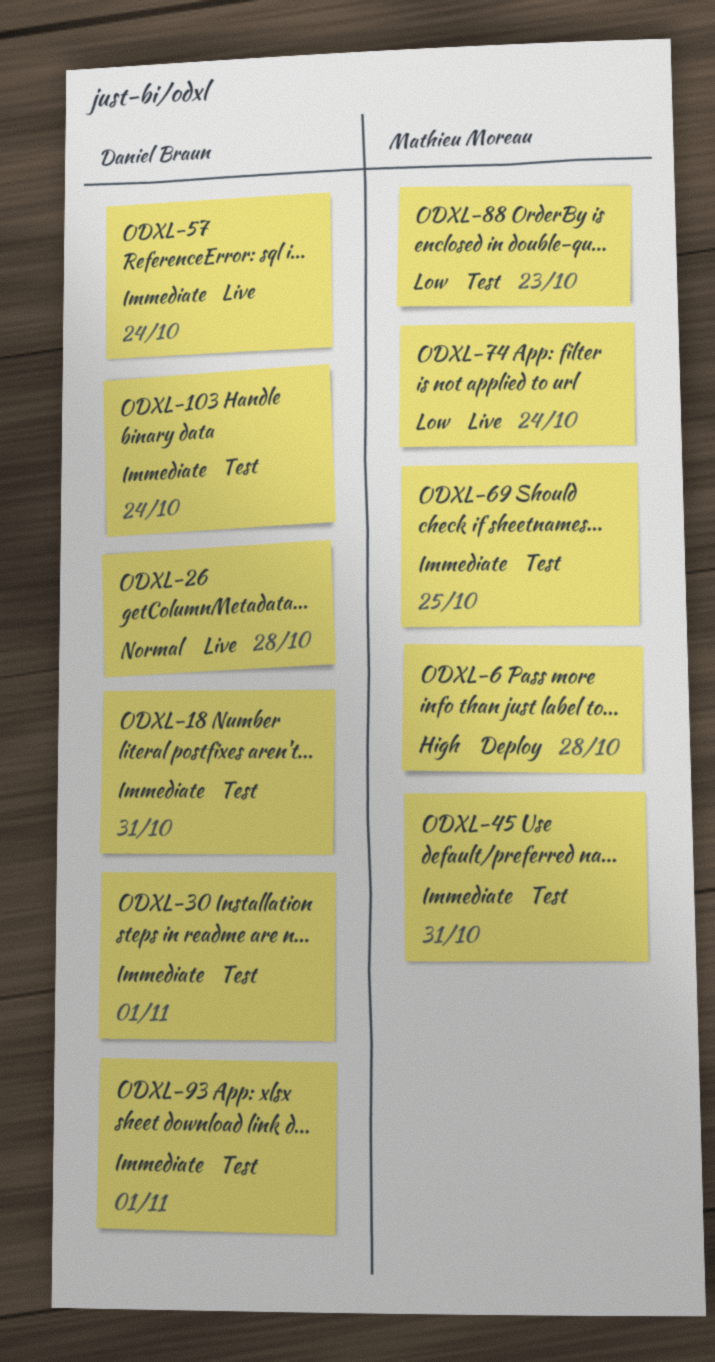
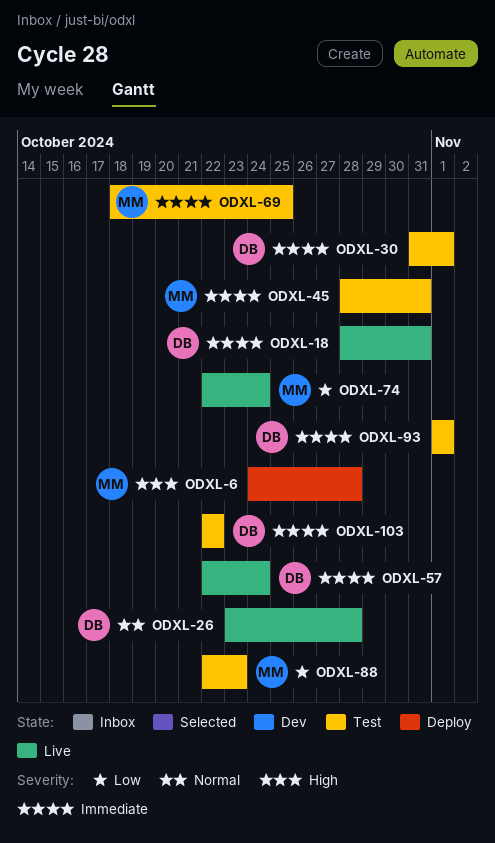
ODXL-18, status: Test -> Live
ODXL-103, due: Oct 24 -> Oct 22

